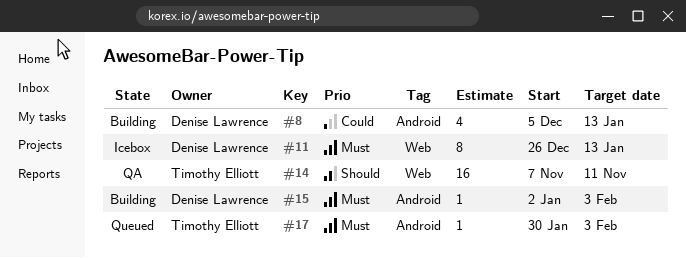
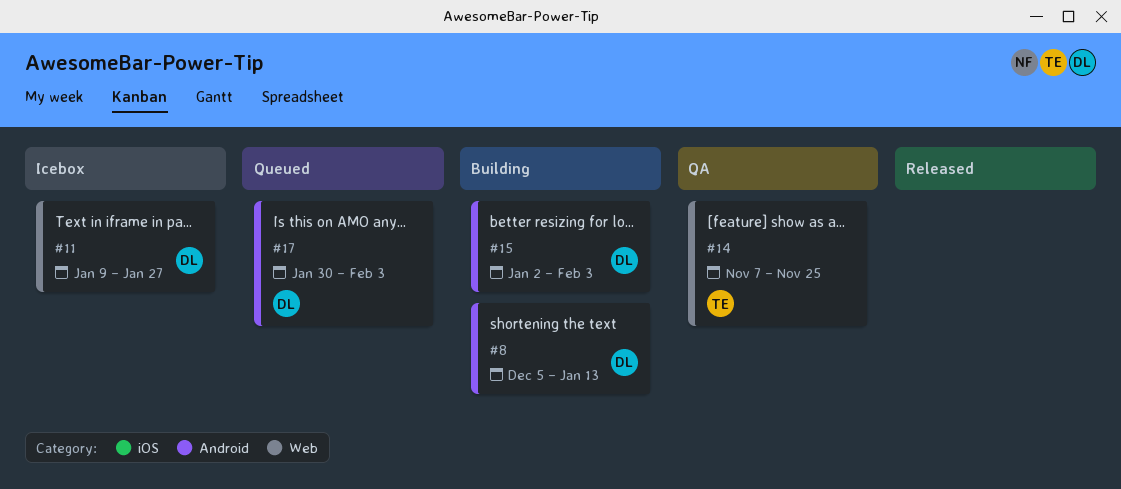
#11, start: Dec 26 -> Jan 9
#11, due: Jan 13 -> Jan 27
#14, due: Nov 11 -> Nov 25
#17, owner: Timothy Elliott -> Denise Lawrence

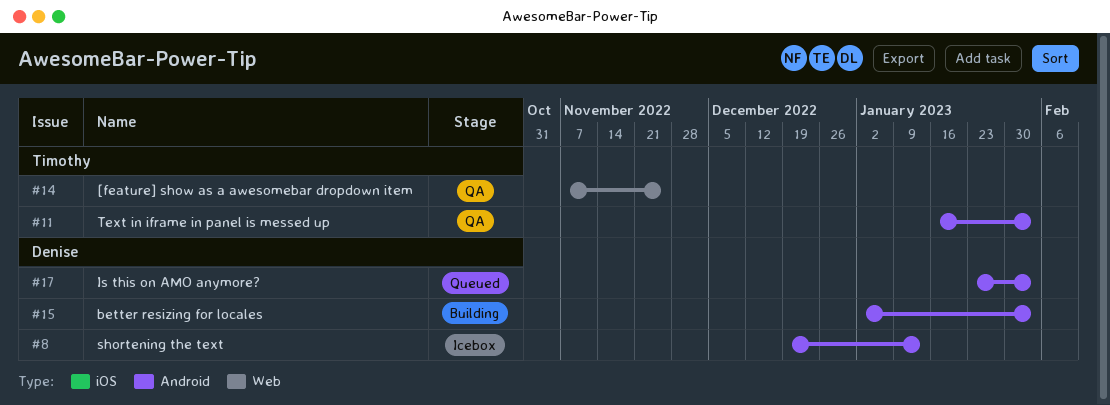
#8, status: Building -> Icebox
#8, start: Dec 5 -> Dec 19
#11, status: Icebox -> QA
#11, owner: Denise -> Timothy
#11, label: Web -> Android
#11, start: Jan 9 -> Jan 16
#11, due: Jan 27 -> Feb 3
#17, start: Jan 30 -> Jan 23

